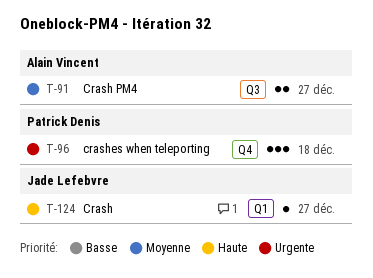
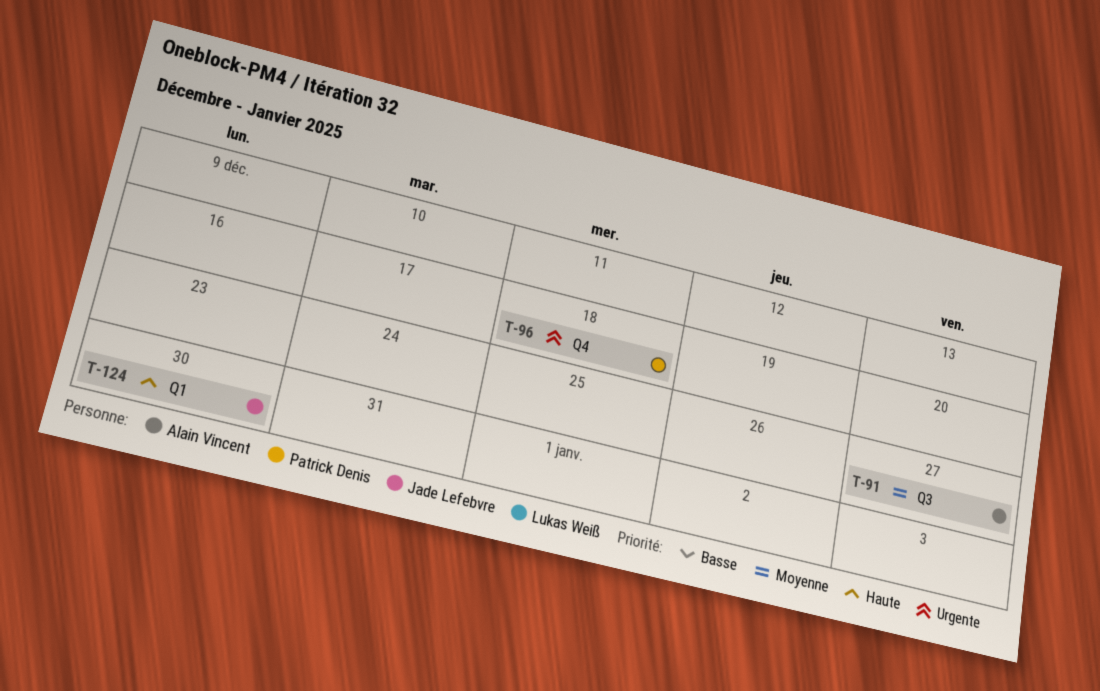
T-124, due: Dec 27 -> Dec 30

